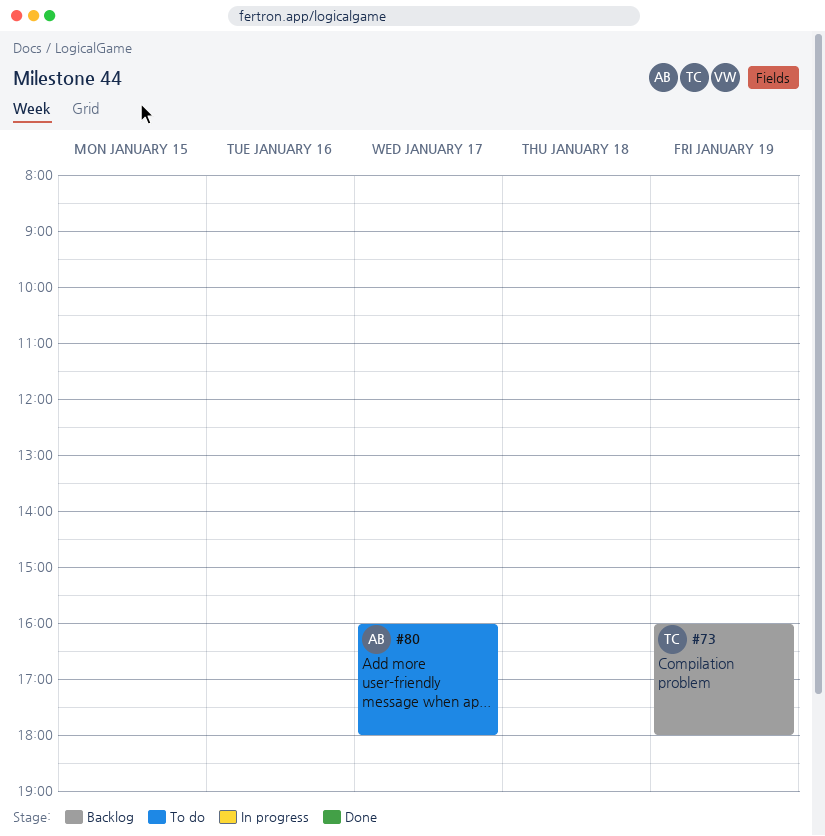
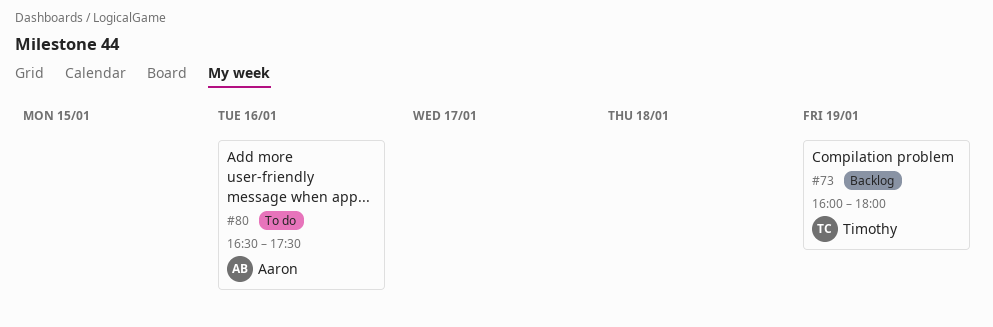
#80, day: Jan 17 -> Jan 16
#80, begins: 16:00 -> 16:30
#80, ends: 18:00 -> 17:30

